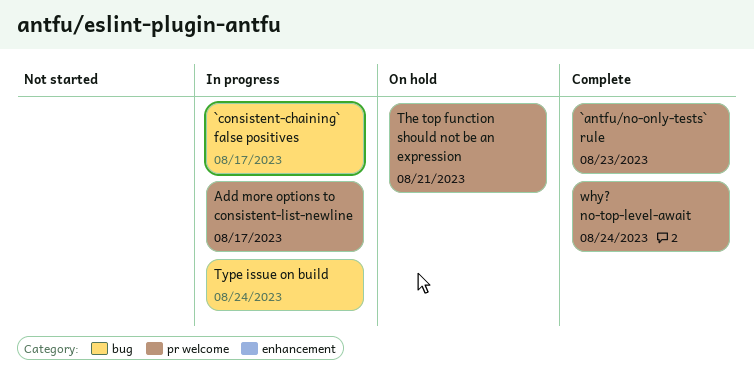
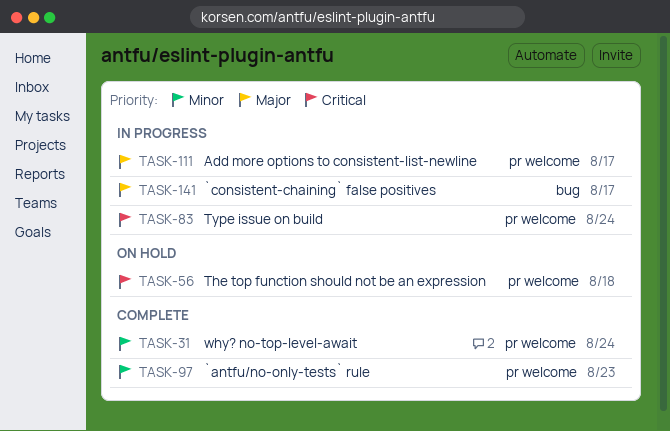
The top function should not be an expression, due: Aug 21 -> Aug 18
Type issue on build, label: bug -> pr welcome

